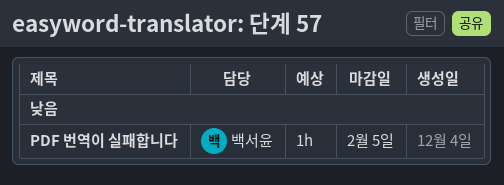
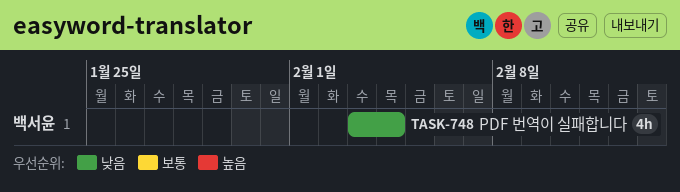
PDF 번역이 실패합니다, estimate: 1h -> 4h
PDF 번역이 실패합니다, due: Feb 5 -> Feb 4

